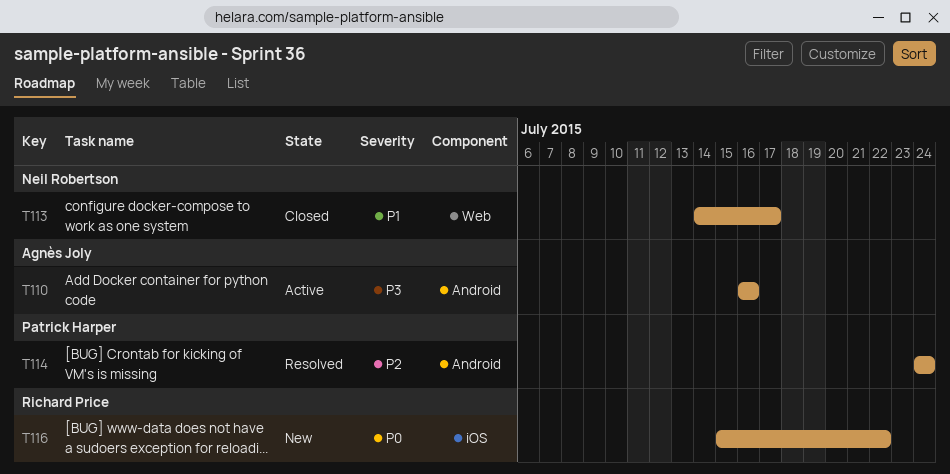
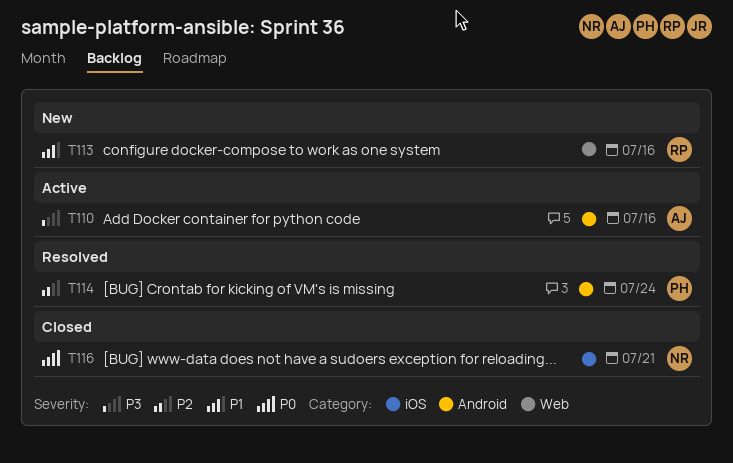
T113, status: Closed -> New
T113, owner: Neil Robertson -> Richard Price
T113, due: Jul 17 -> Jul 16
T116, status: New -> Closed
T116, owner: Richard Price -> Neil Robertson
T116, due: Jul 22 -> Jul 21

